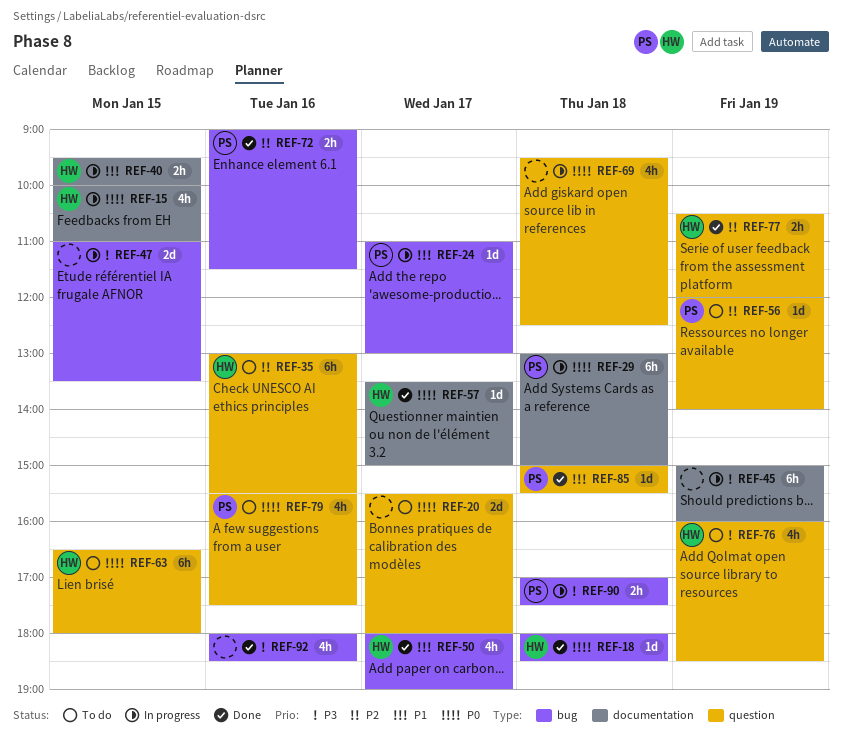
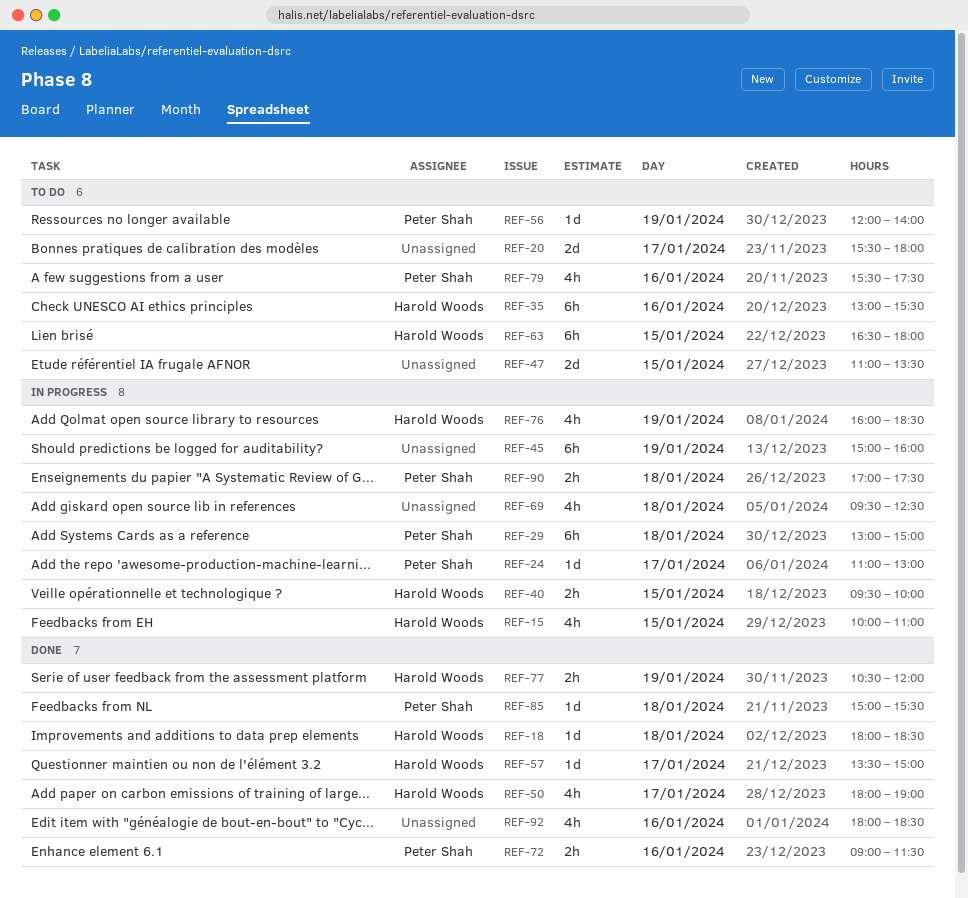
REF-47, status: In progress -> To do
REF-76, status: To do -> In progress

